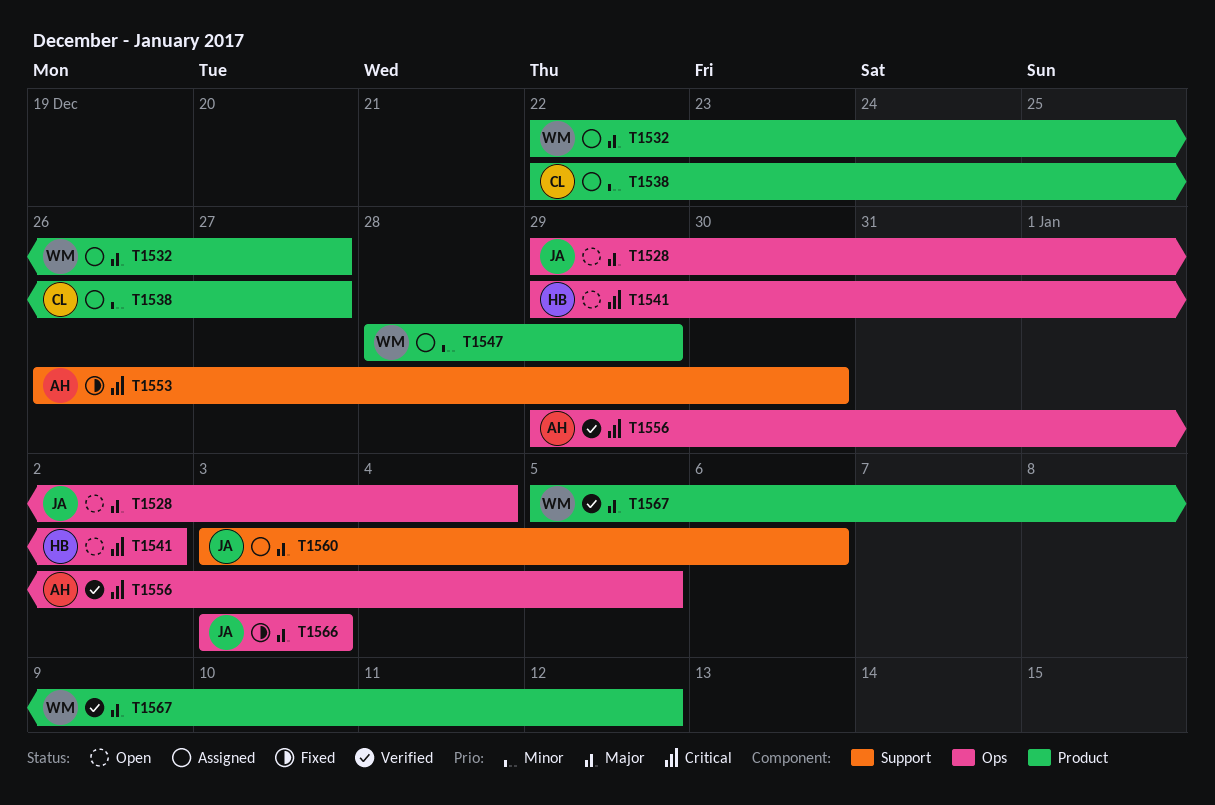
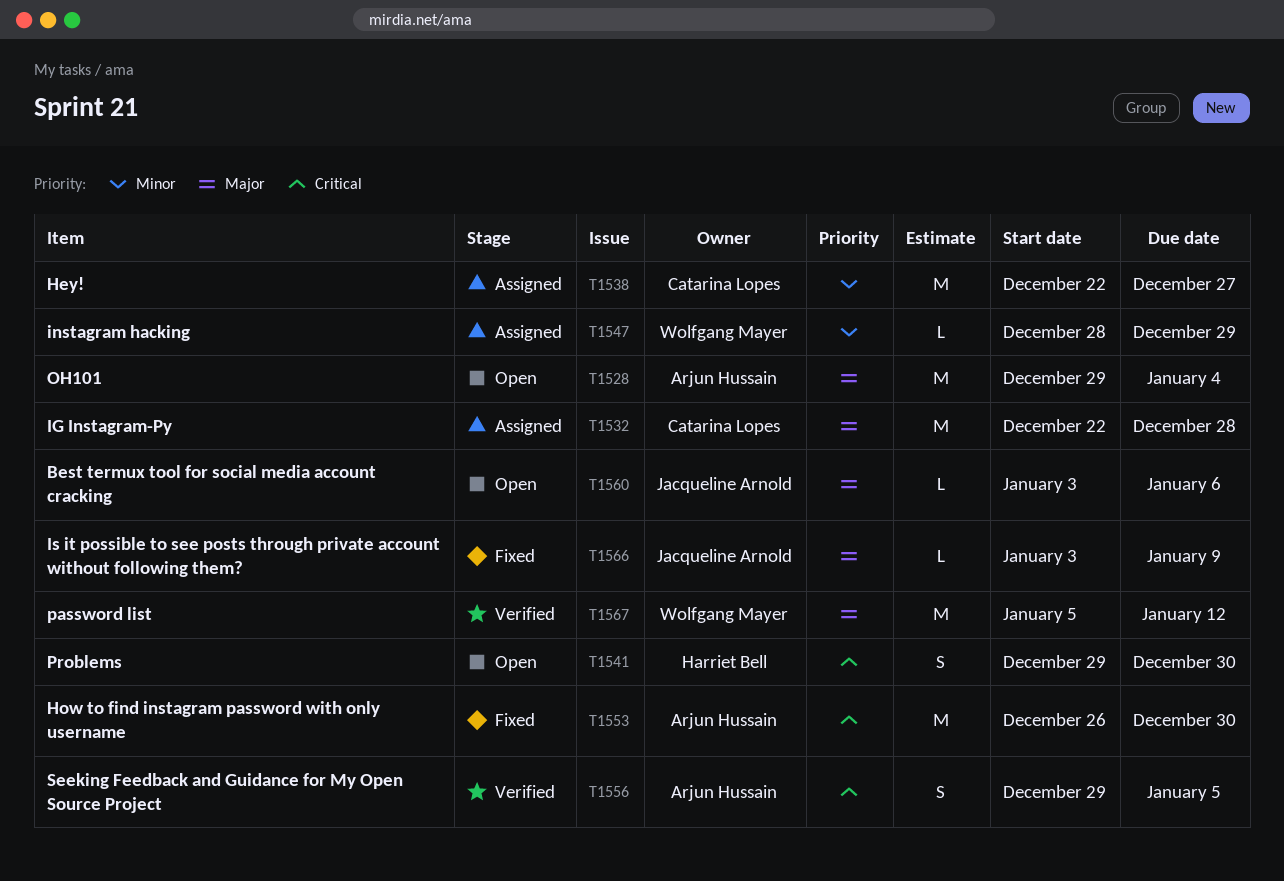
T1528, owner: Jacqueline Arnold -> Arjun Hussain
T1532, owner: Wolfgang Mayer -> Catarina Lopes
T1532, due: Dec 27 -> Dec 28
T1541, due: Jan 2 -> Dec 30
T1560, status: Assigned -> Open
T1566, due: Jan 3 -> Jan 9

